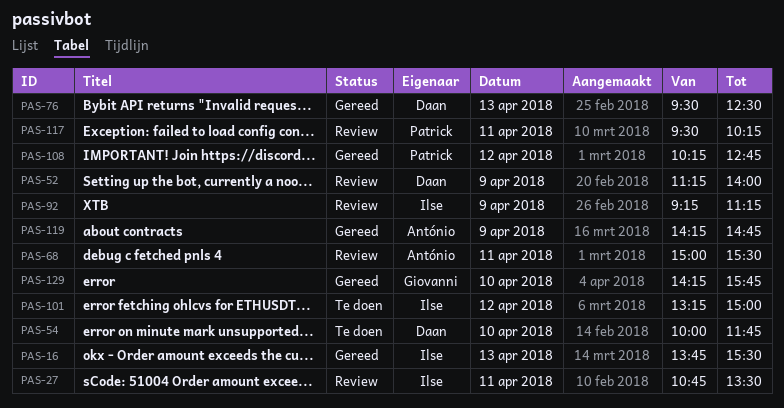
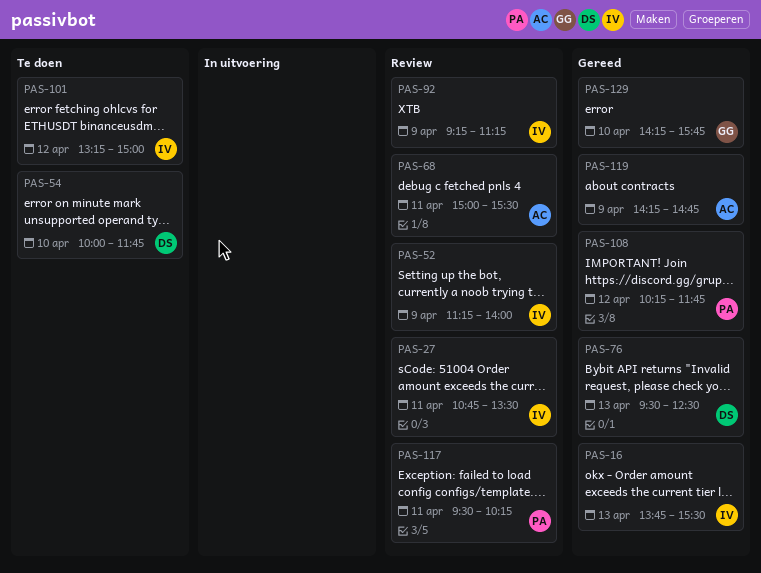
PAS-52, owner: Daan -> Ilse
PAS-108, ends: 12:45 -> 11:45

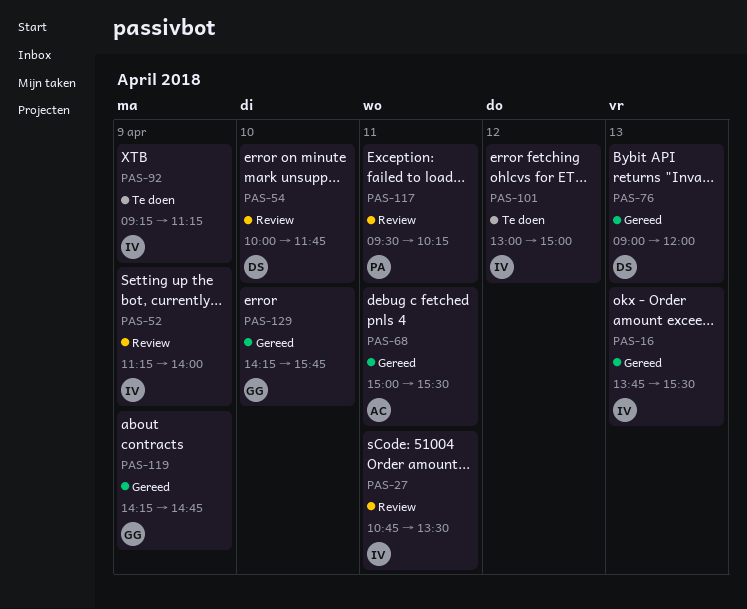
PAS-54, status: Te doen -> Review
PAS-68, status: Review -> Gereed
PAS-76, begins: 09:30 -> 09:00
PAS-76, ends: 12:30 -> 12:00
PAS-92, status: Review -> Te doen
PAS-101, begins: 13:15 -> 13:00
PAS-108: present -> none
PAS-119, owner: AC -> GG

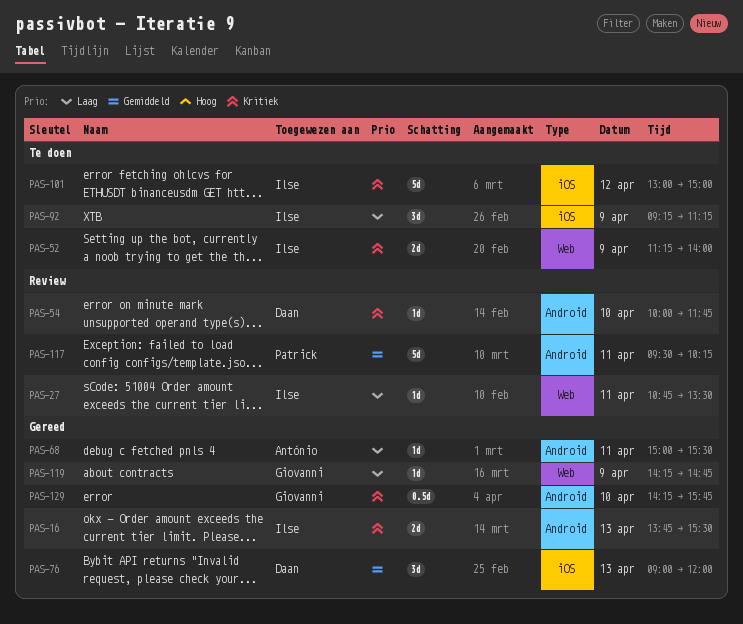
PAS-52, status: Review -> Te doen

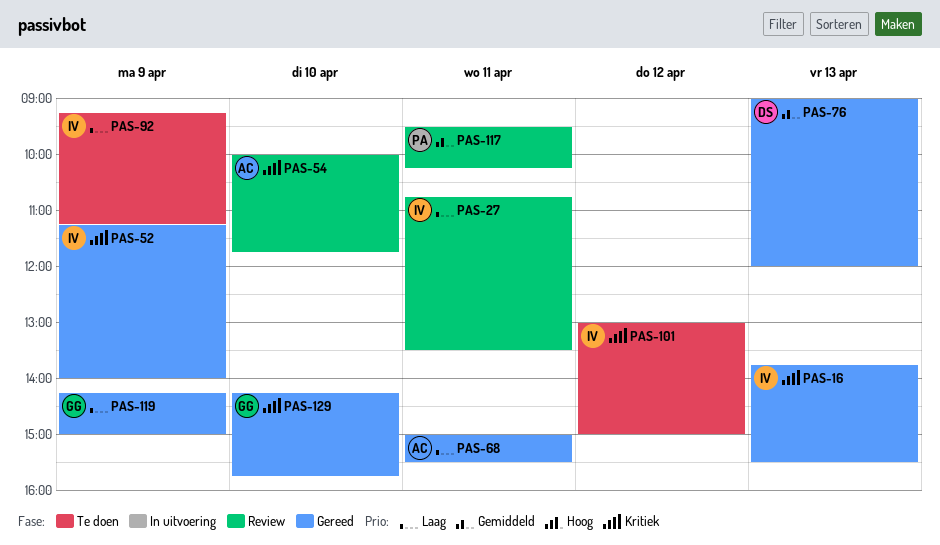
PAS-52, status: Te doen -> Gereed
PAS-54, owner: Daan -> António
PAS-119, ends: 14:45 -> 15:00

